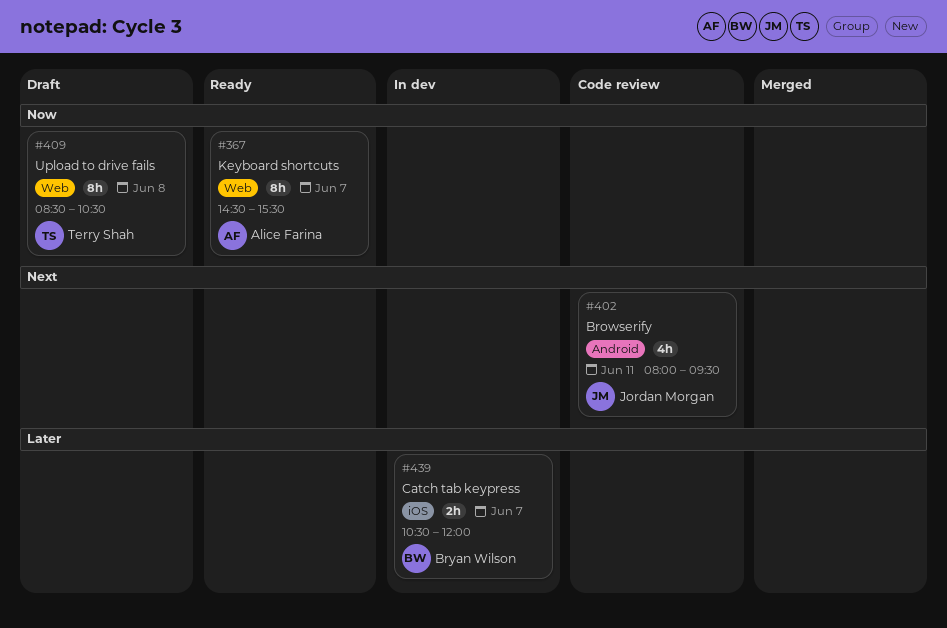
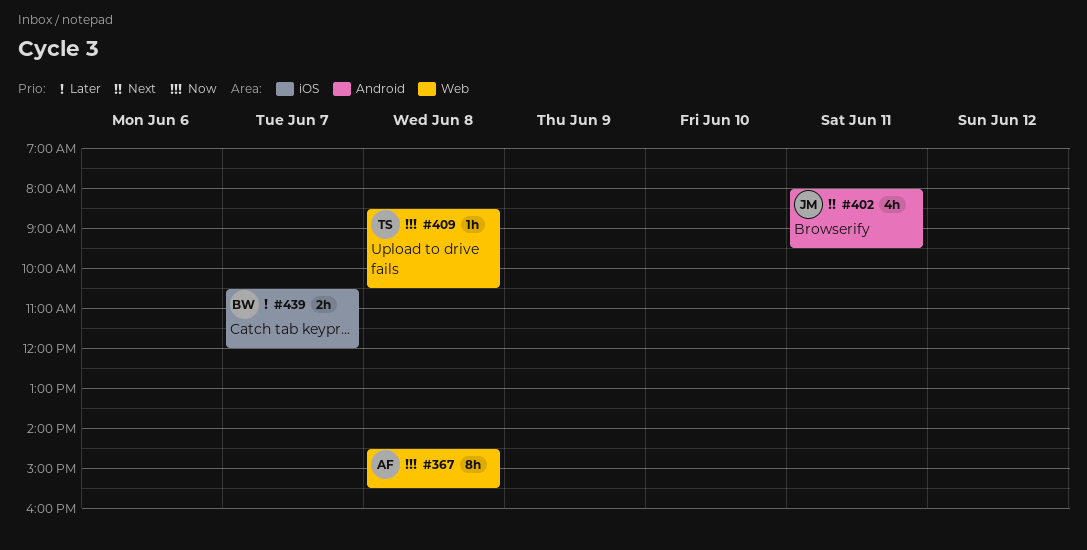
#367, day: Jun 7 -> Jun 8
#409, estimate: 8h -> 1h

